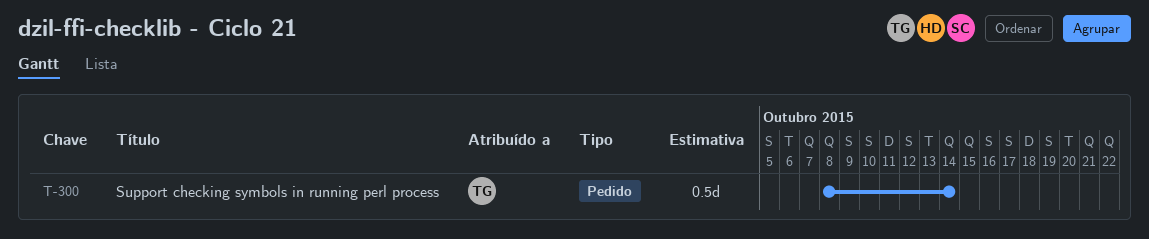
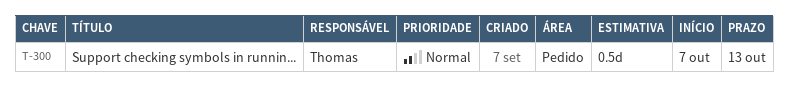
T-300, start: Oct 8 -> Oct 7
T-300, due: Oct 14 -> Oct 13

